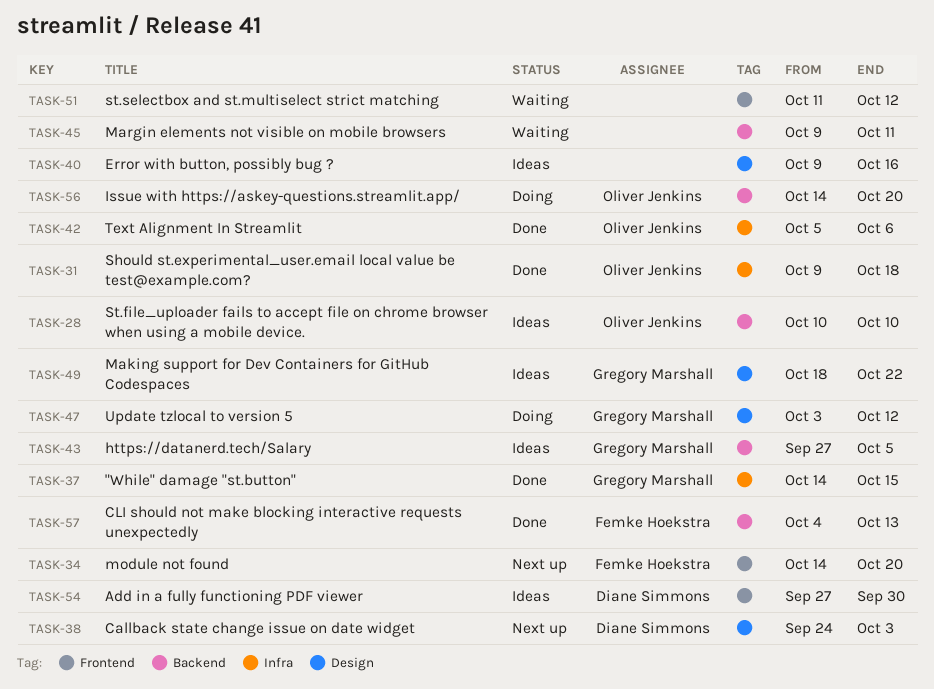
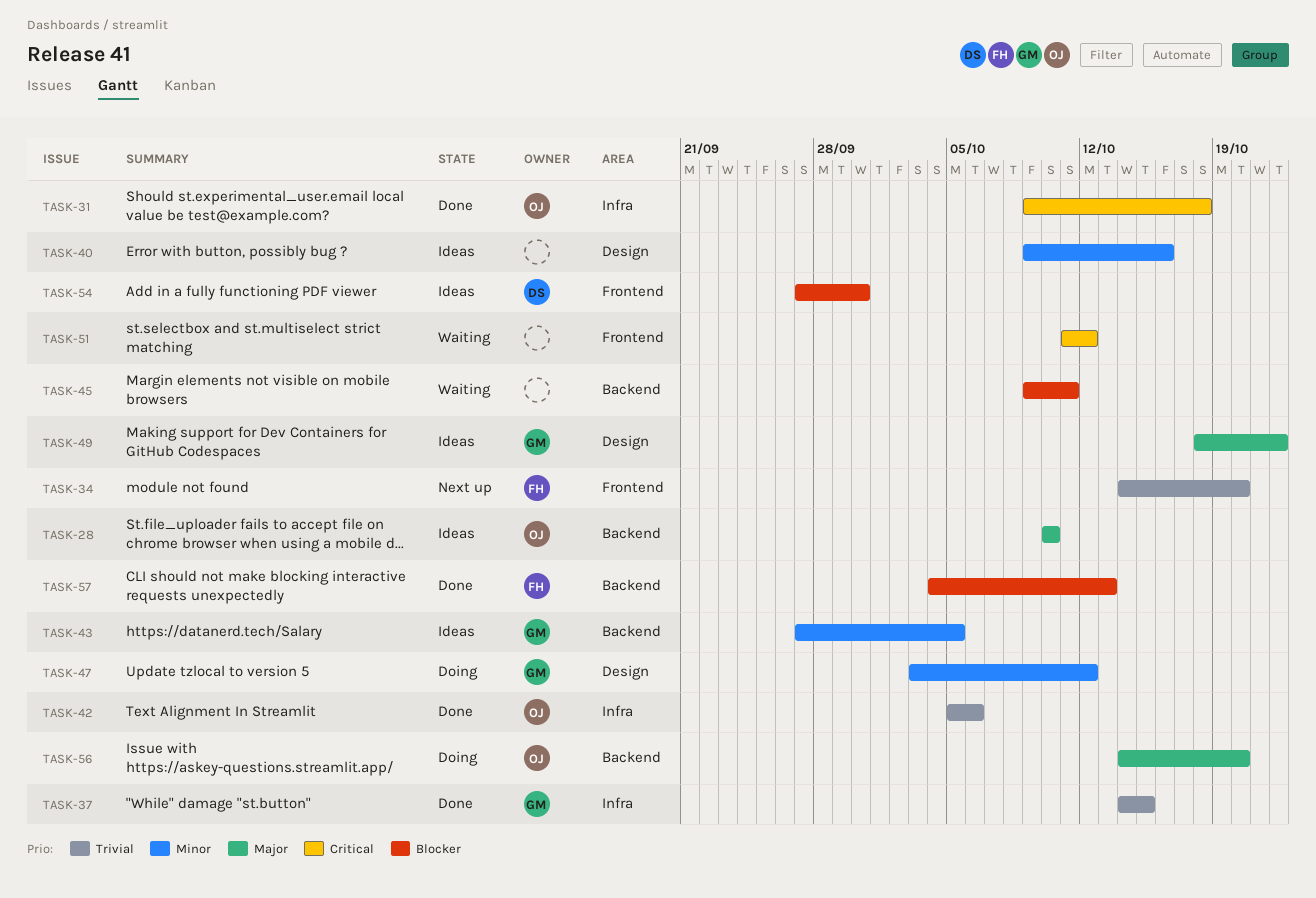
TASK-38: present -> none

